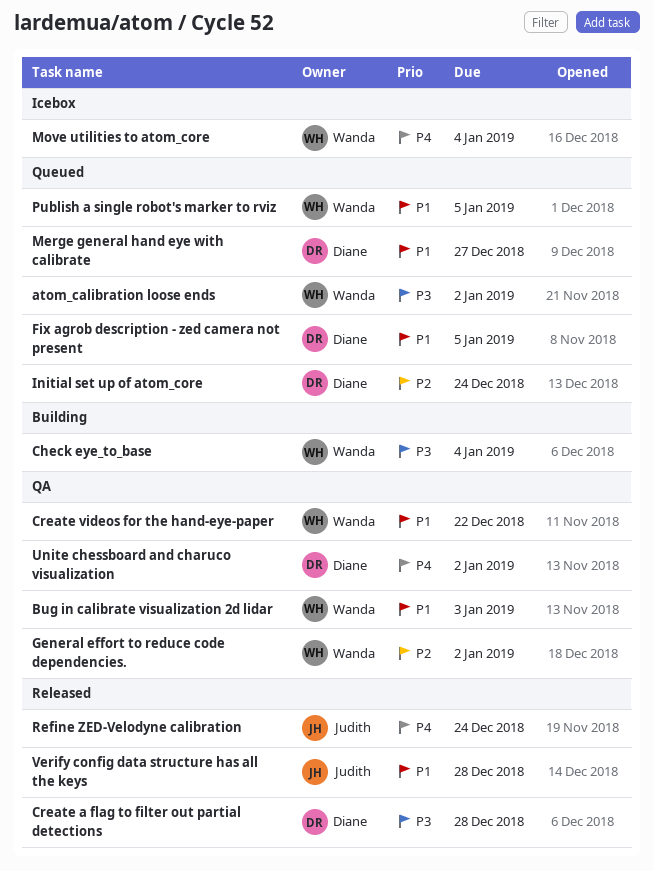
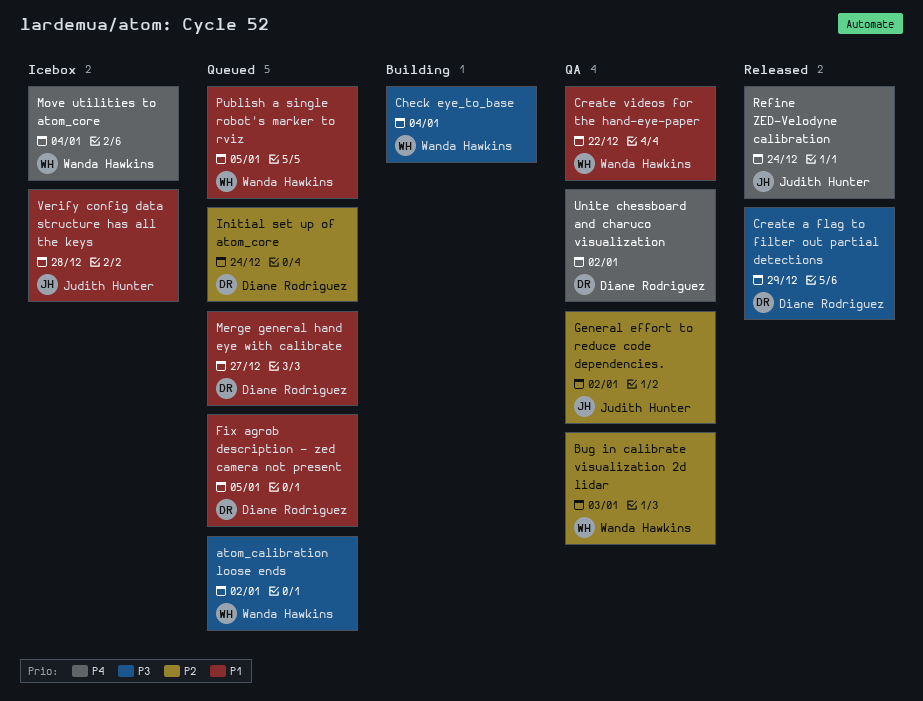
Bug in calibrate visualization 2d lidar, priority: P1 -> P2
Create a flag to filter out partial detections, due: Dec 28 -> Dec 29
General effort to reduce code dependencies., owner: Wanda Hawkins -> Judith Hunter
Verify config data structure has all the keys, status: Released -> Icebox

